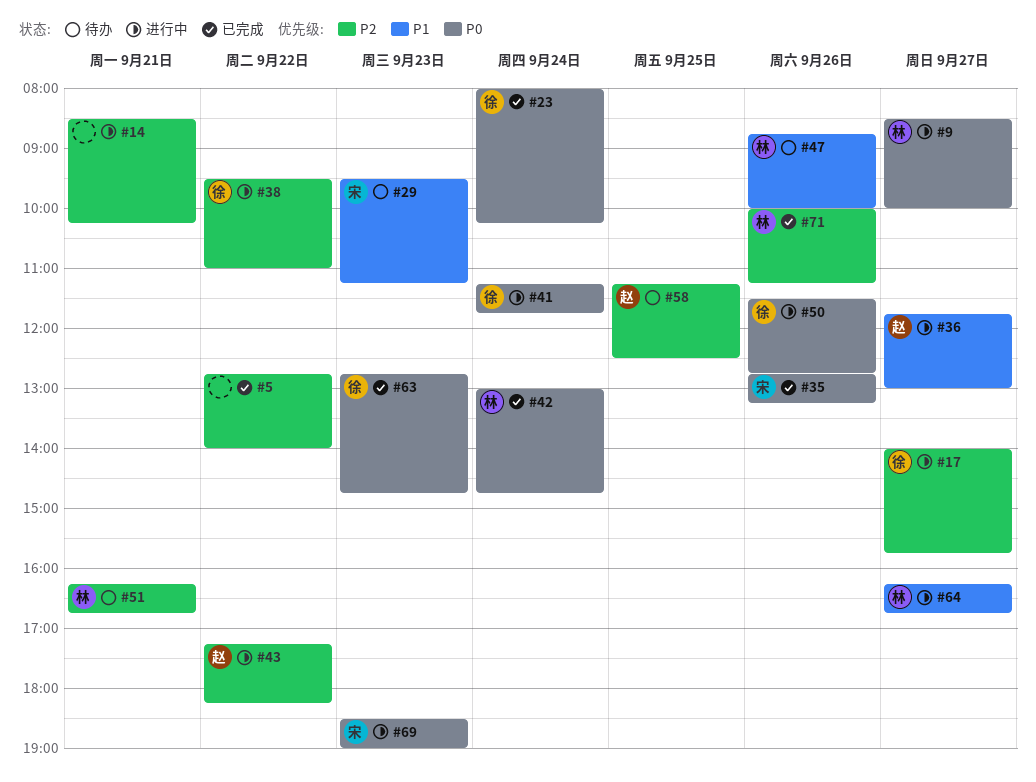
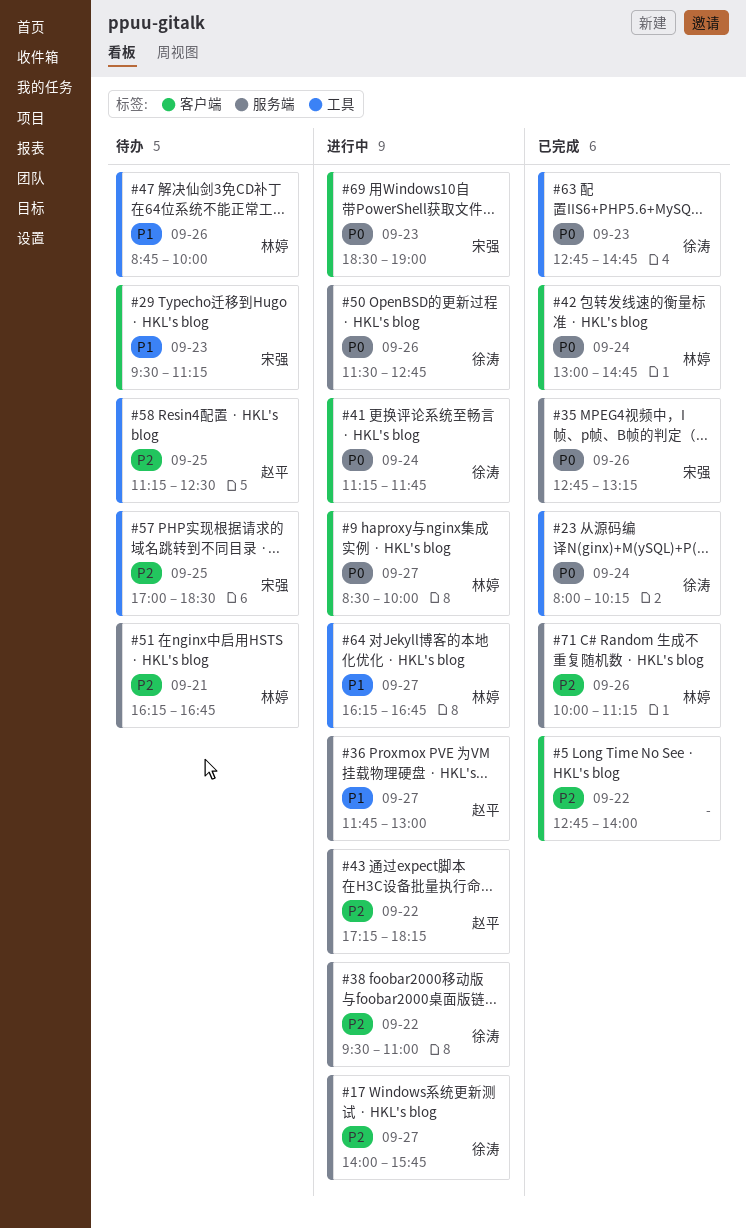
#14: present -> none
#57: none -> present

